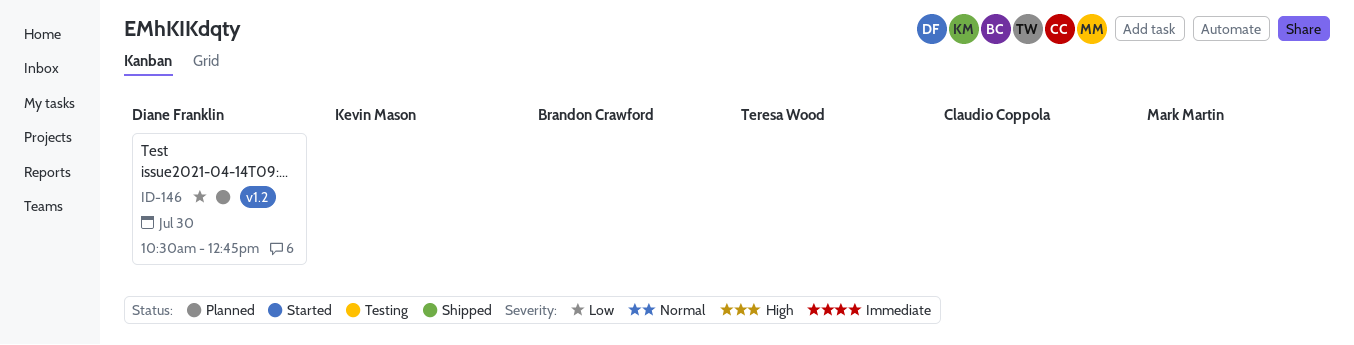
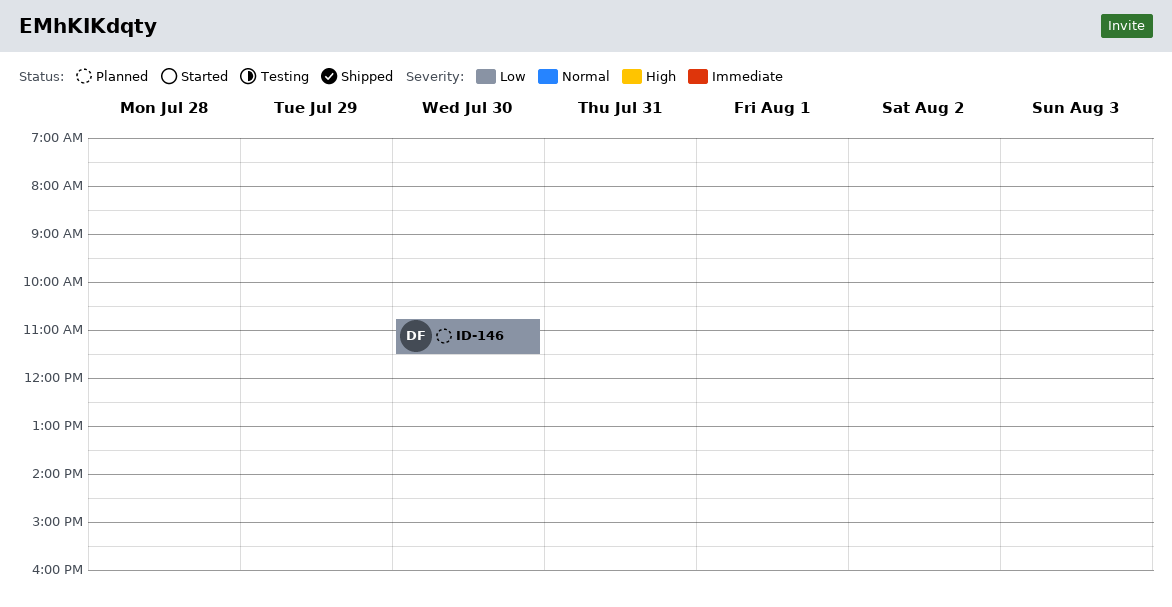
ID-146, begins: 10:30 -> 10:45
ID-146, ends: 12:45 -> 11:30

